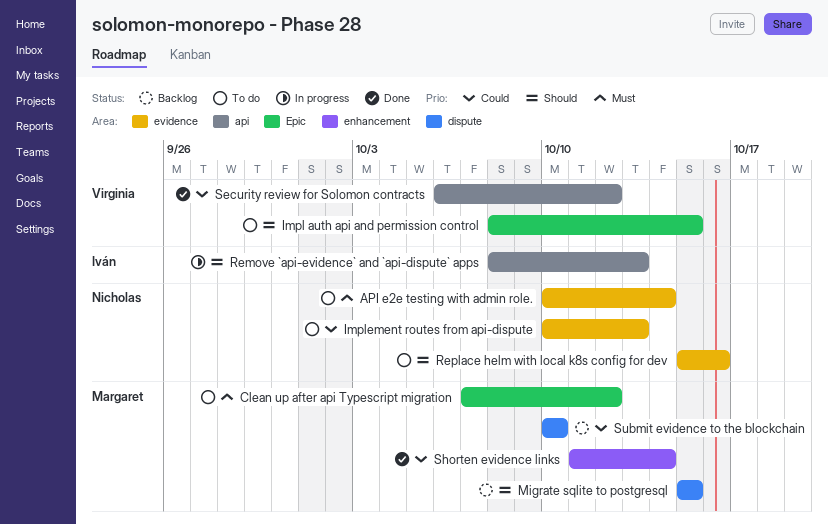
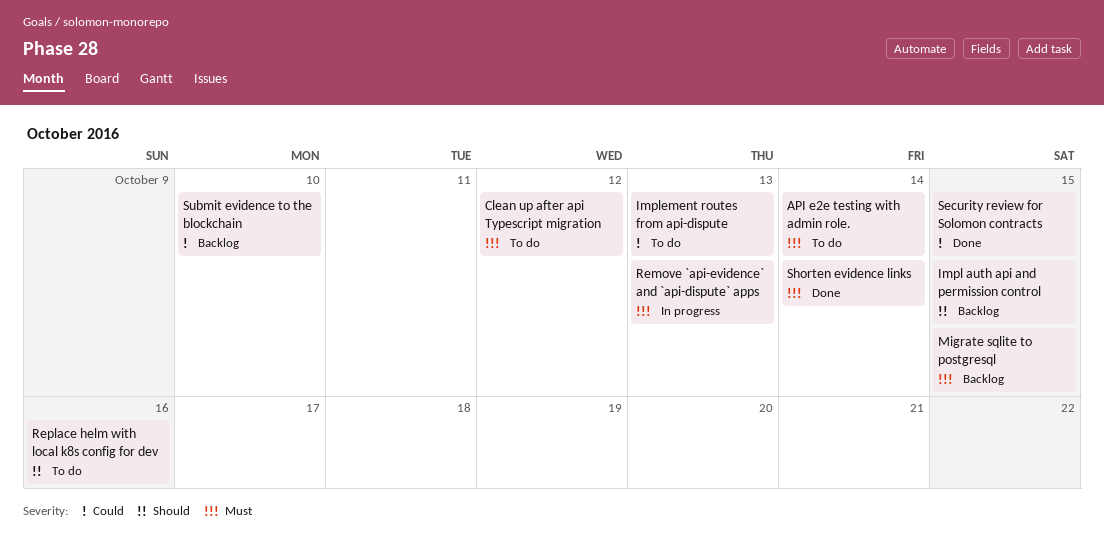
Impl auth api and permission control, status: To do -> Backlog
Migrate sqlite to postgresql, priority: Should -> Must
Remove `api-evidence` and `api-dispute` apps, priority: Should -> Must
Security review for Solomon contracts, due: Oct 12 -> Oct 15
Shorten evidence links, priority: Could -> Must

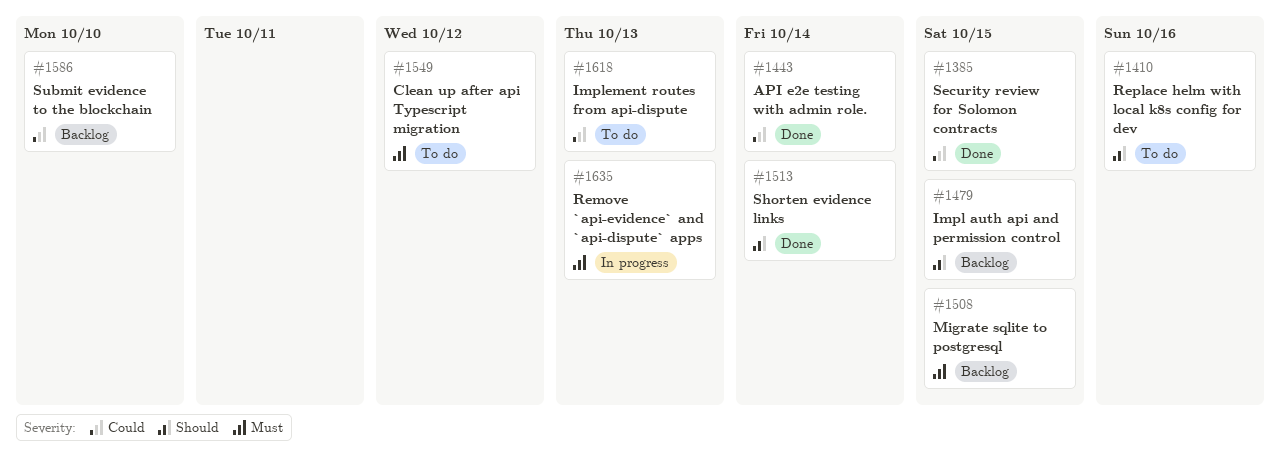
API e2e testing with admin role., status: To do -> Done
API e2e testing with admin role., priority: Must -> Could
Shorten evidence links, priority: Must -> Should

